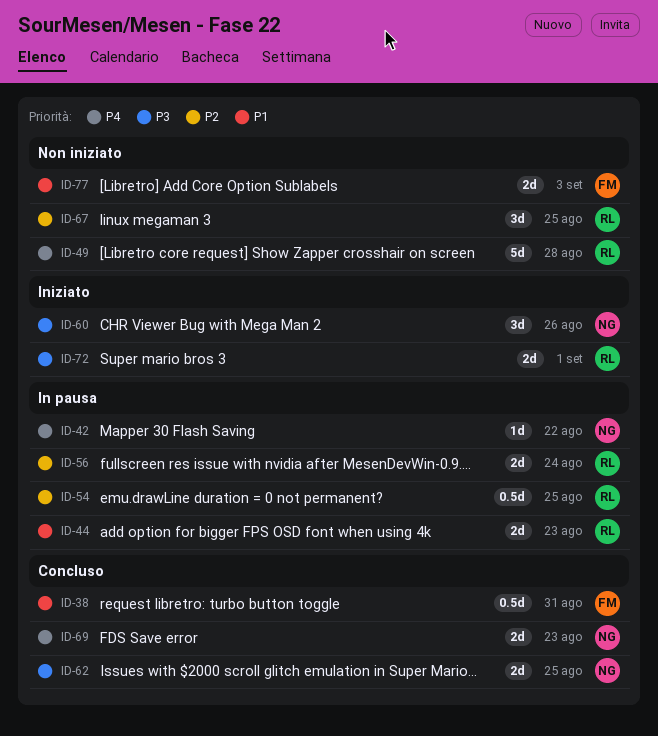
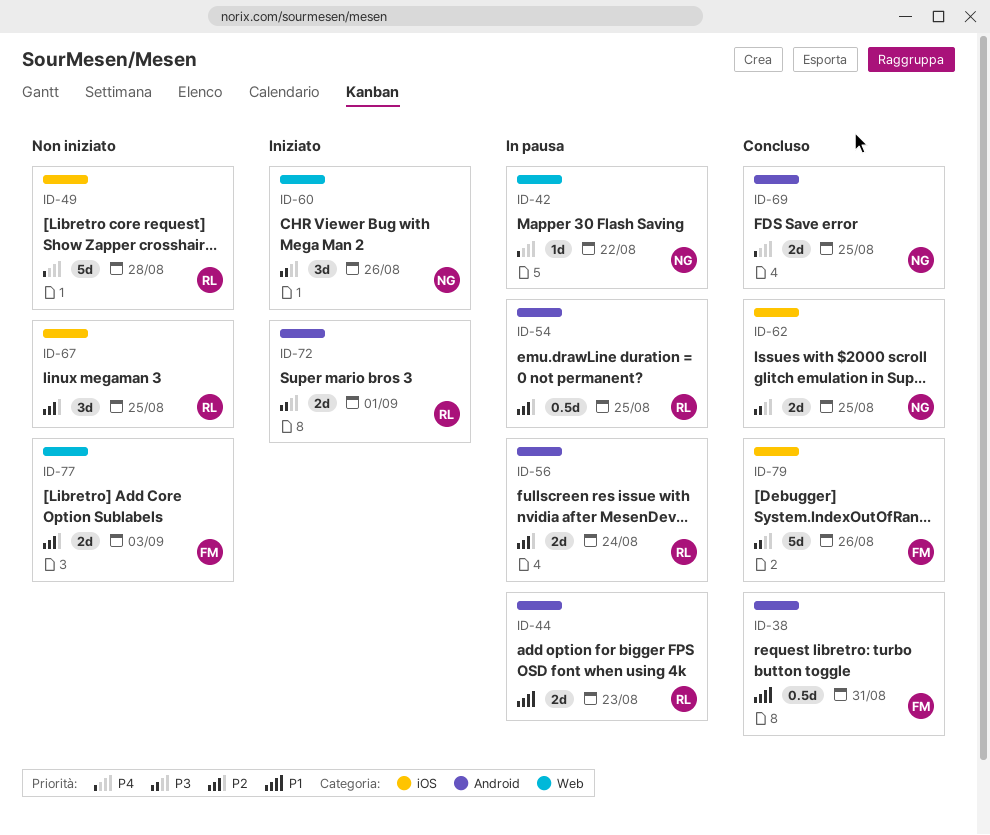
ID-69, due: Aug 23 -> Aug 25
ID-77, priority: P1 -> P2
ID-79: none -> present

